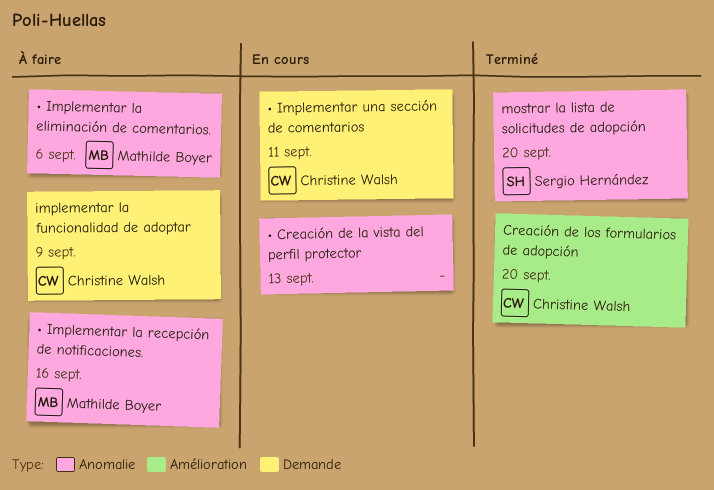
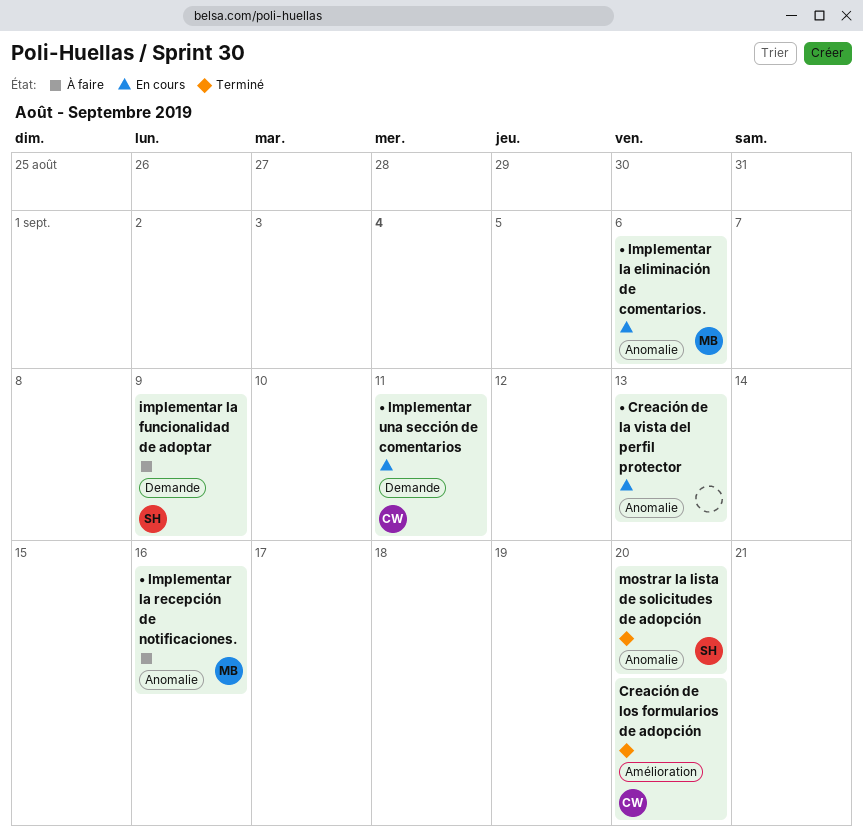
implementar la funcionalidad de adoptar, owner: Christine Walsh -> Sergio Hernández
• Implementar la eliminación de comentarios., status: À faire -> En cours

